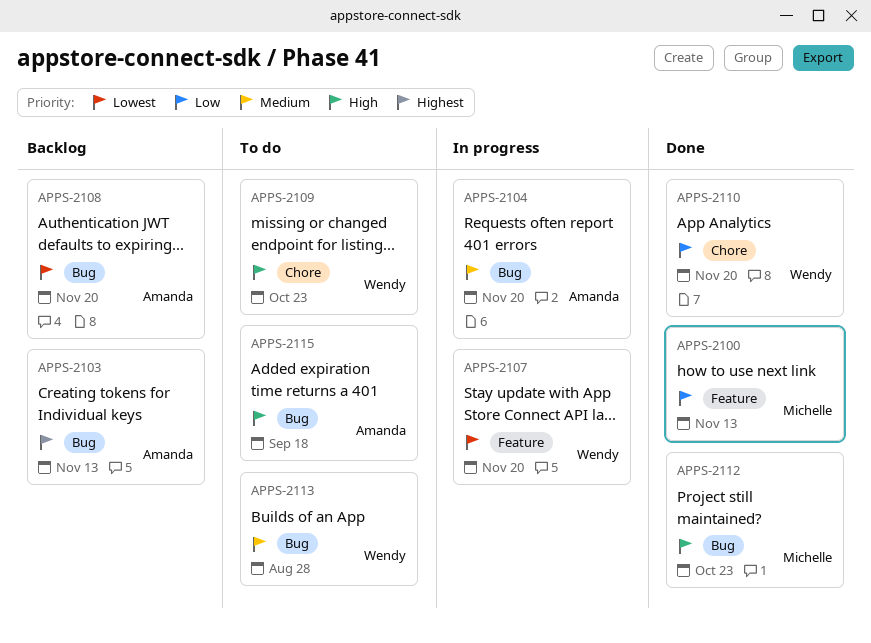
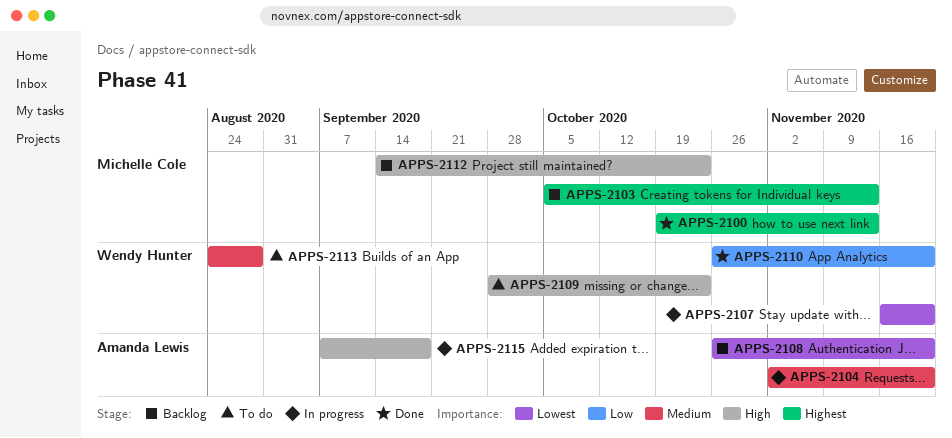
APPS-2100, priority: Low -> Highest
APPS-2103, owner: Amanda Lewis -> Michelle Cole
APPS-2112, status: Done -> Backlog
APPS-2115, status: To do -> In progress

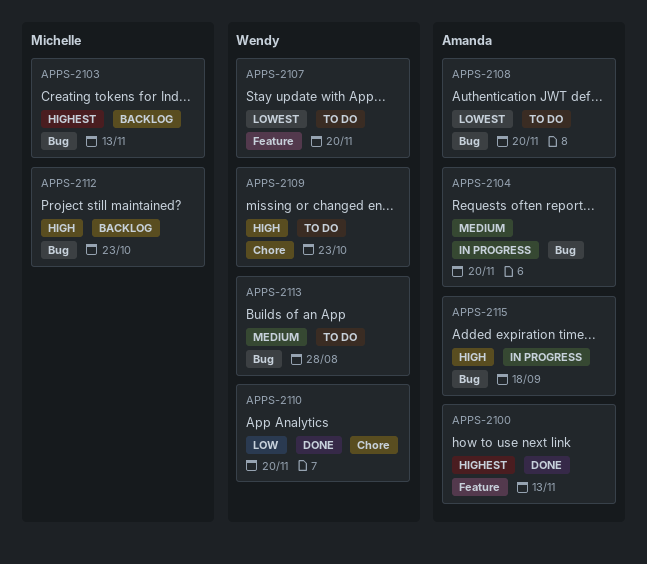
APPS-2100, owner: Michelle Cole -> Amanda Lewis
APPS-2107, status: In progress -> To do
APPS-2108, status: Backlog -> To do

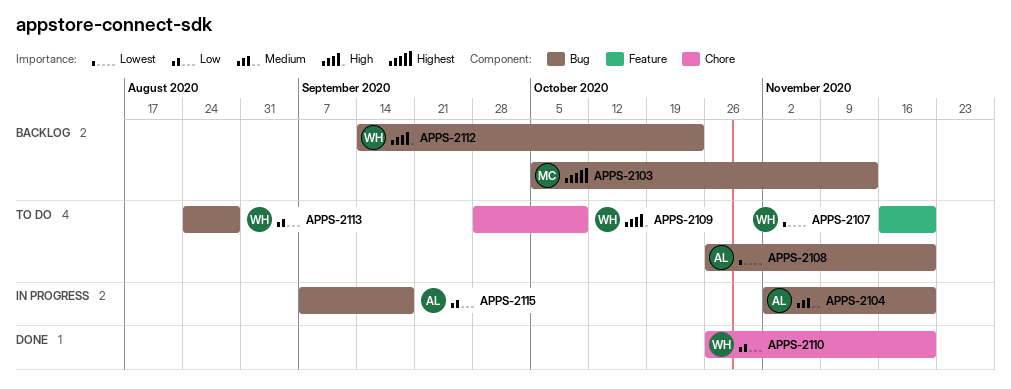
APPS-2100: present -> none
APPS-2109, due: Oct 23 -> Oct 9
APPS-2112, owner: Michelle -> Wendy
APPS-2113, priority: Medium -> Low
APPS-2115, priority: High -> Low

